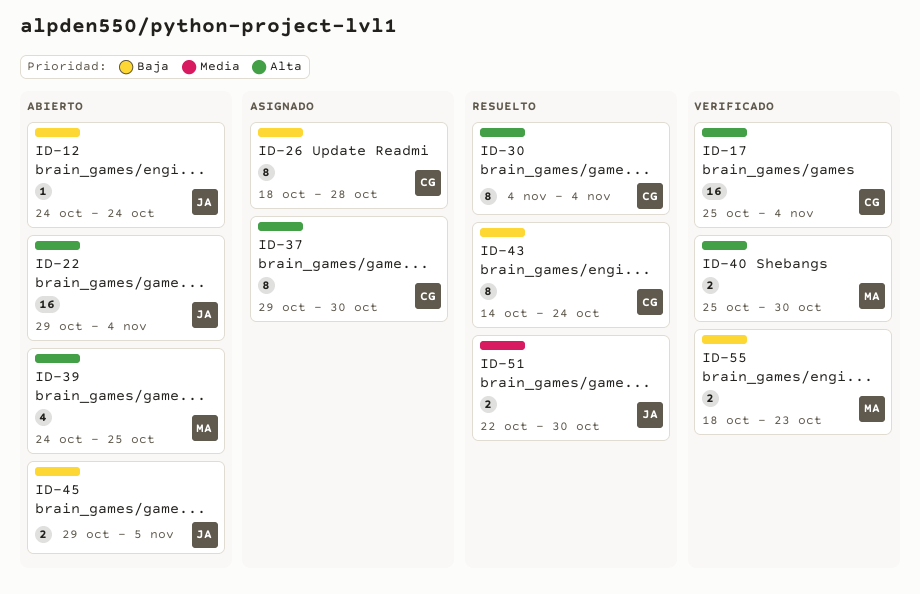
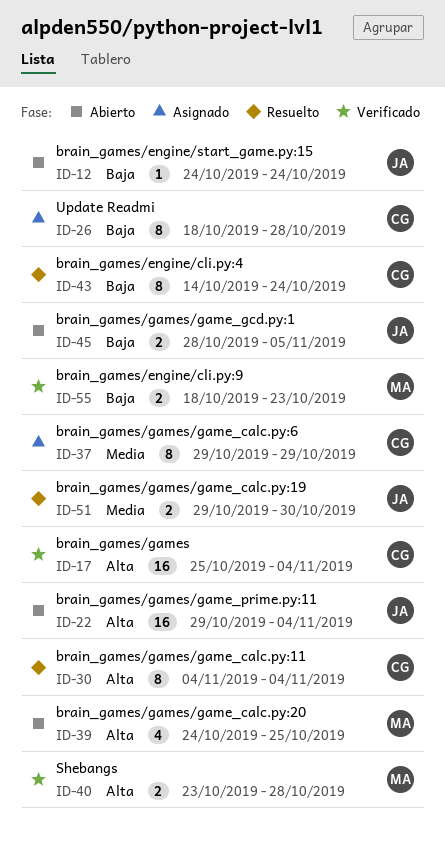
ID-37, priority: Alta -> Media
ID-37, due: Oct 30 -> Oct 29
ID-40, start: Oct 25 -> Oct 23
ID-40, due: Oct 30 -> Oct 28
ID-45, start: Oct 29 -> Oct 28
ID-51, start: Oct 22 -> Oct 29

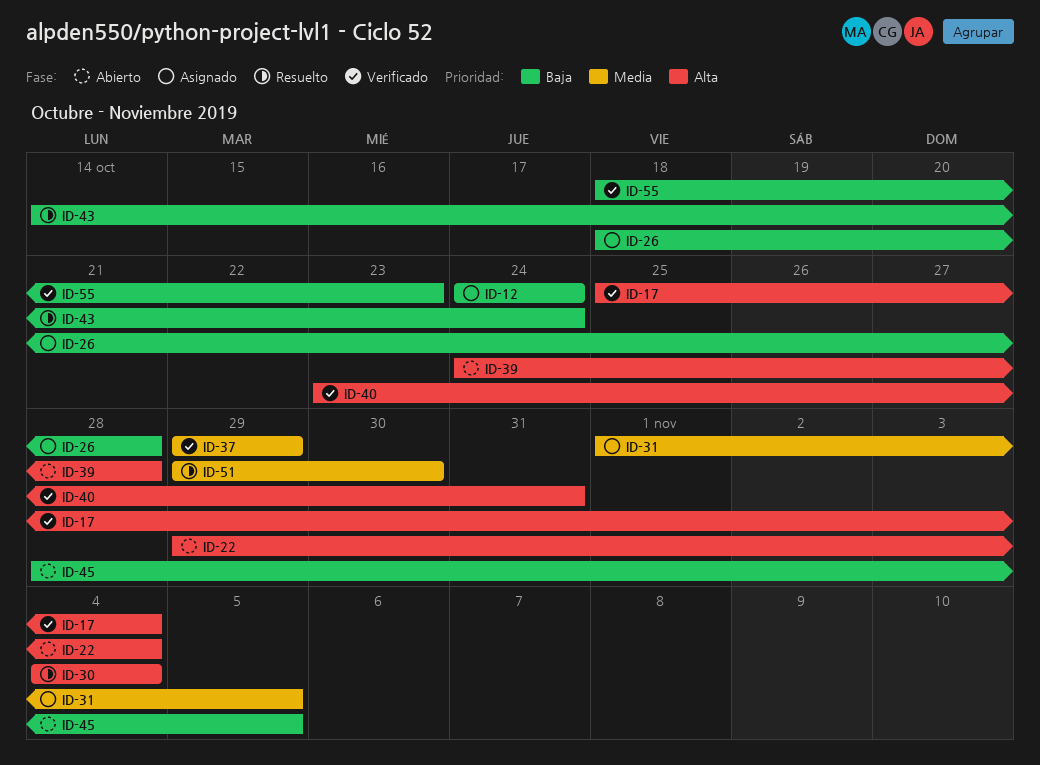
ID-12, status: Abierto -> Asignado
ID-31: none -> present
ID-37, status: Asignado -> Verificado
ID-39, due: Oct 25 -> Oct 28
ID-40, due: Oct 28 -> Oct 31

